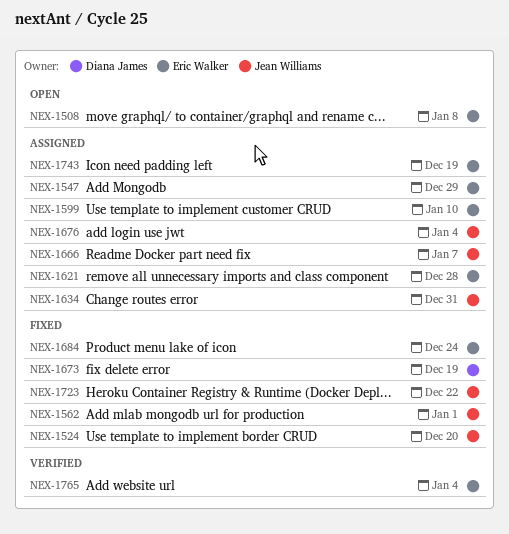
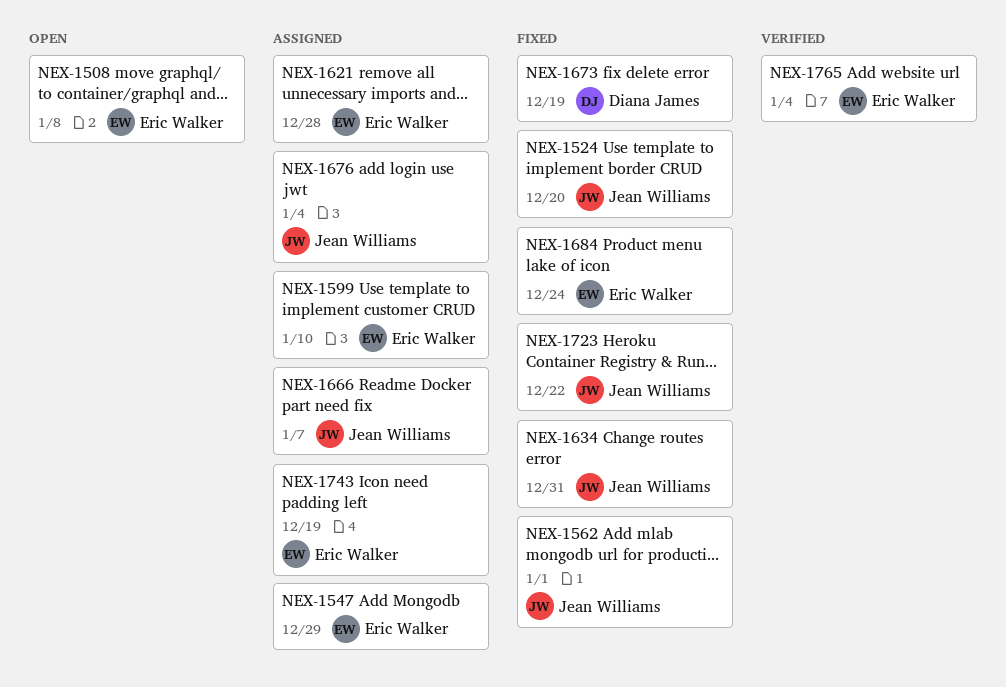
NEX-1634, status: Assigned -> Fixed

